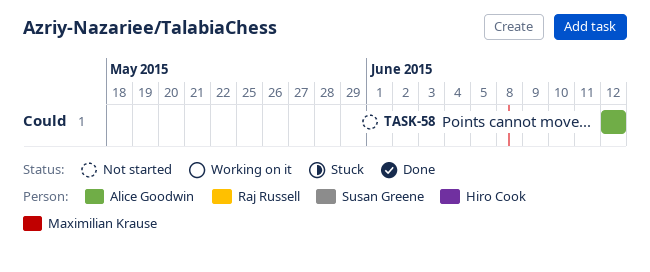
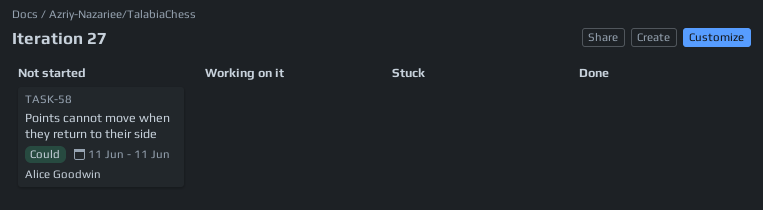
TASK-58, start: Jun 12 -> Jun 11
TASK-58, due: Jun 12 -> Jun 11

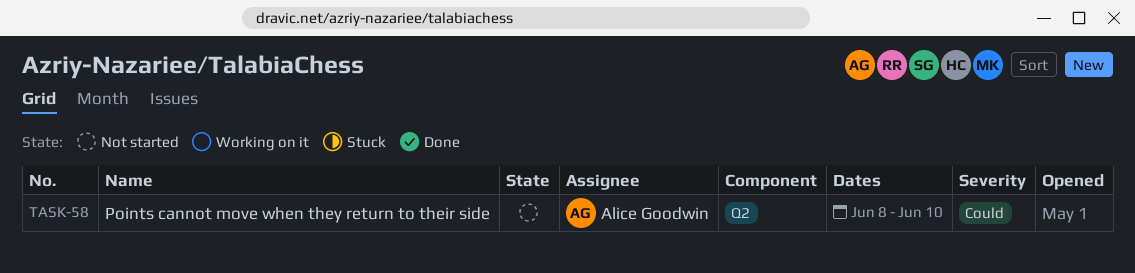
TASK-58, start: Jun 11 -> Jun 8
TASK-58, due: Jun 11 -> Jun 10

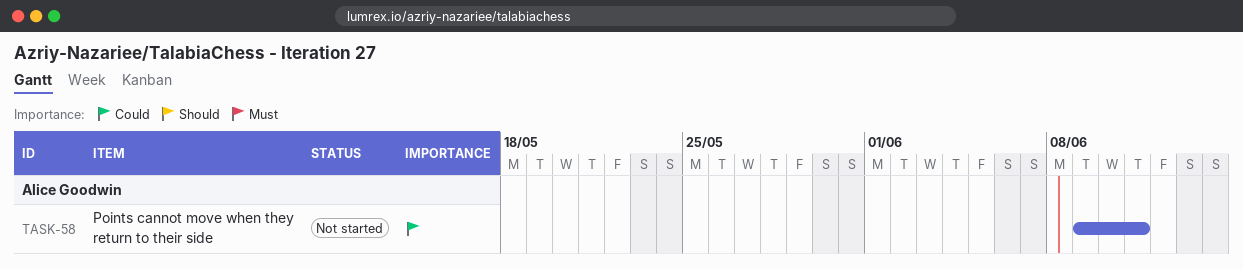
TASK-58, start: Jun 8 -> Jun 9
TASK-58, due: Jun 10 -> Jun 11

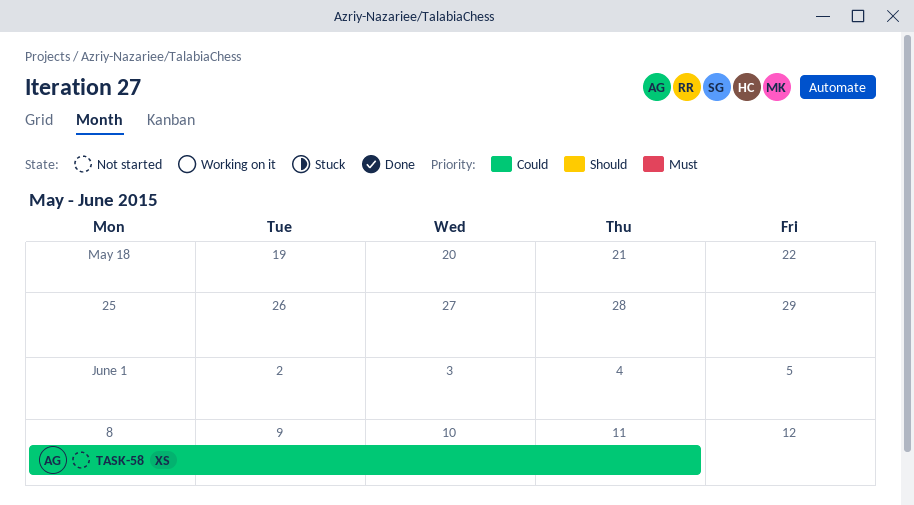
TASK-58, start: Jun 9 -> Jun 8

